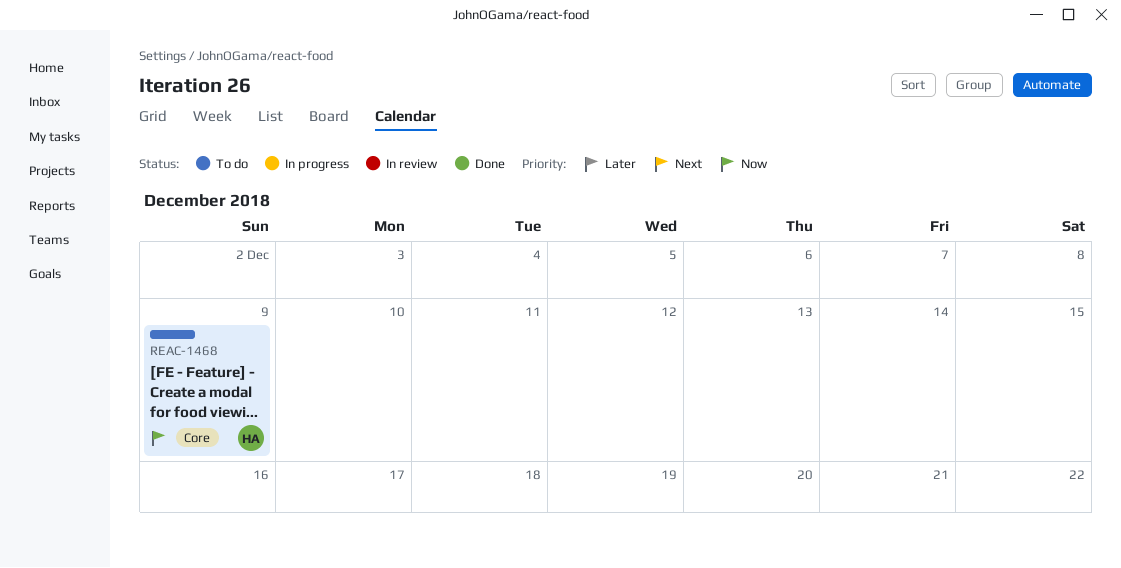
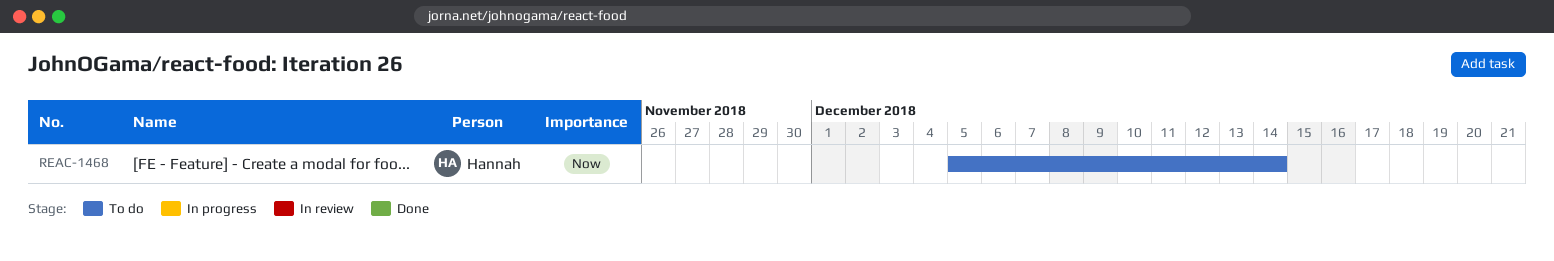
REAC-1468, due: Dec 9 -> Dec 14

